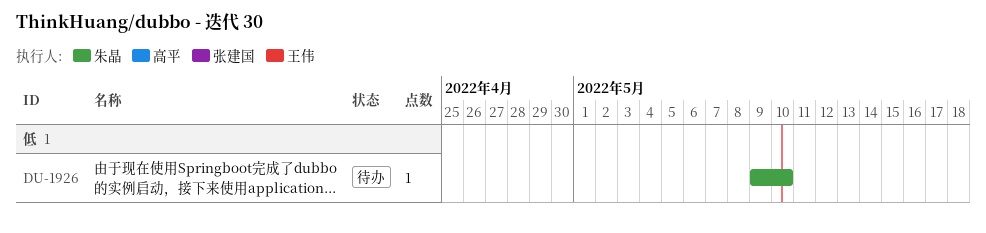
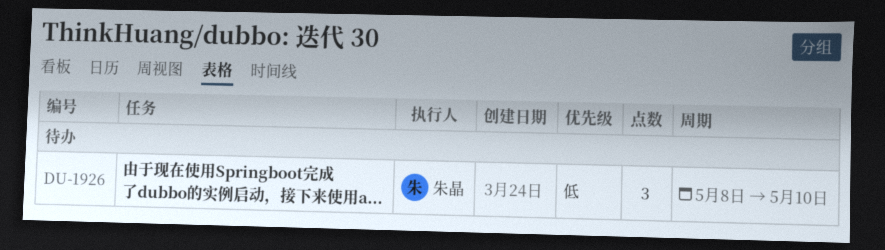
DU-1926, estimate: 1 -> 3
DU-1926, start: May 9 -> May 8

